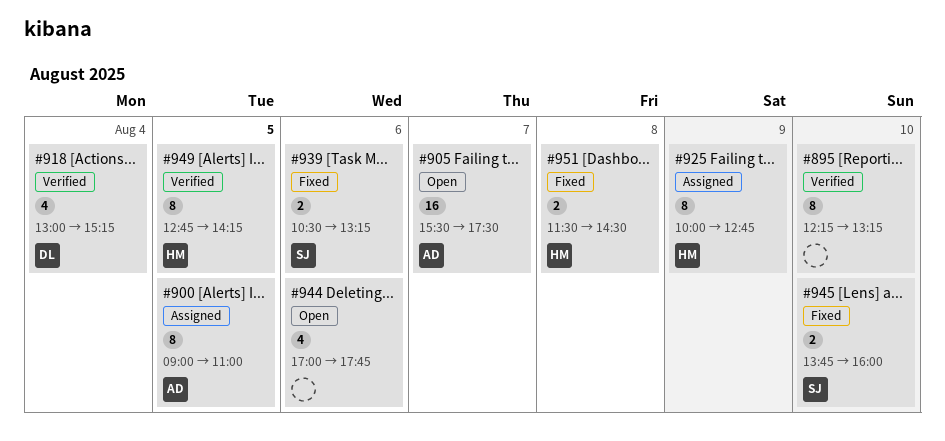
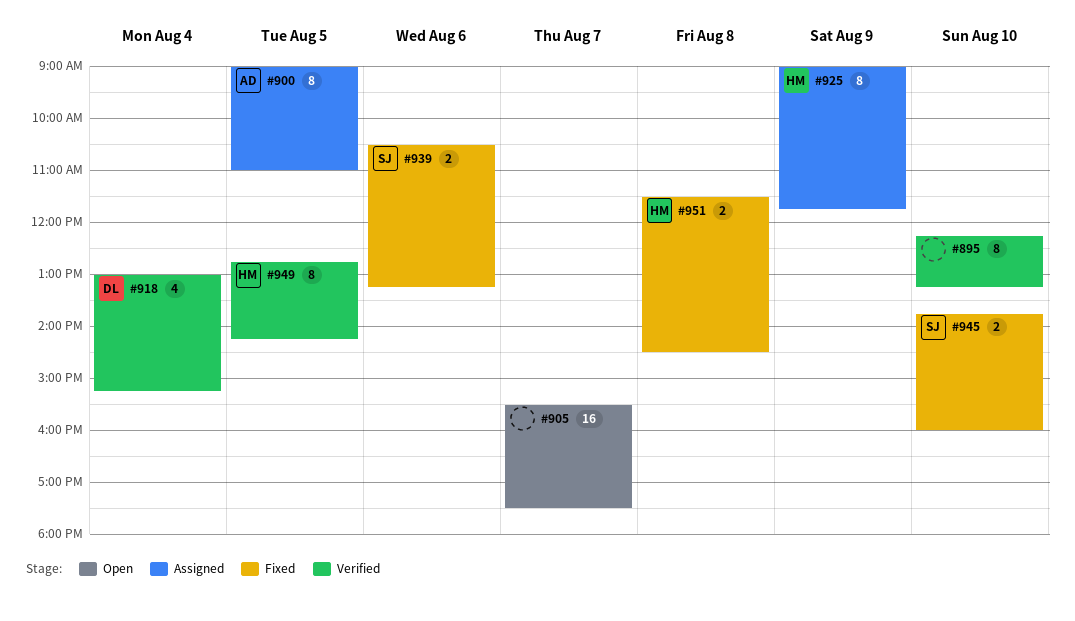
#905, owner: AD -> none
#925, begins: 10:00 -> 09:00
#925, ends: 12:45 -> 11:45
#944: present -> none

